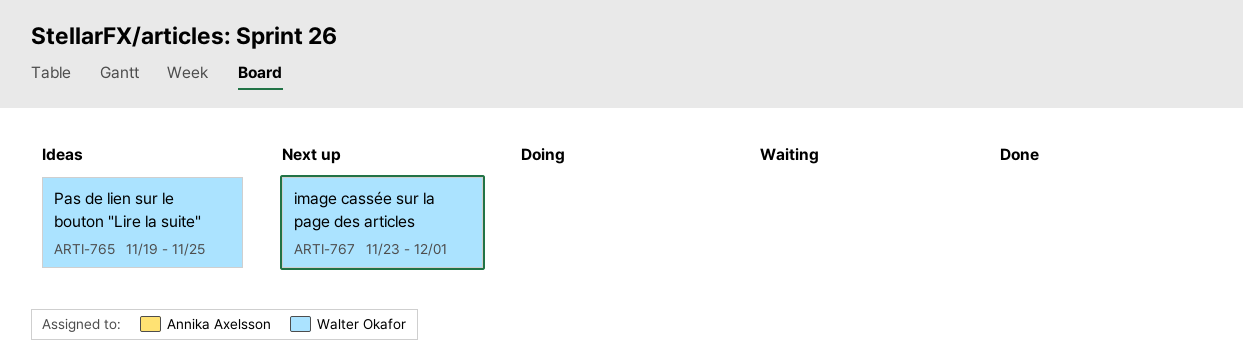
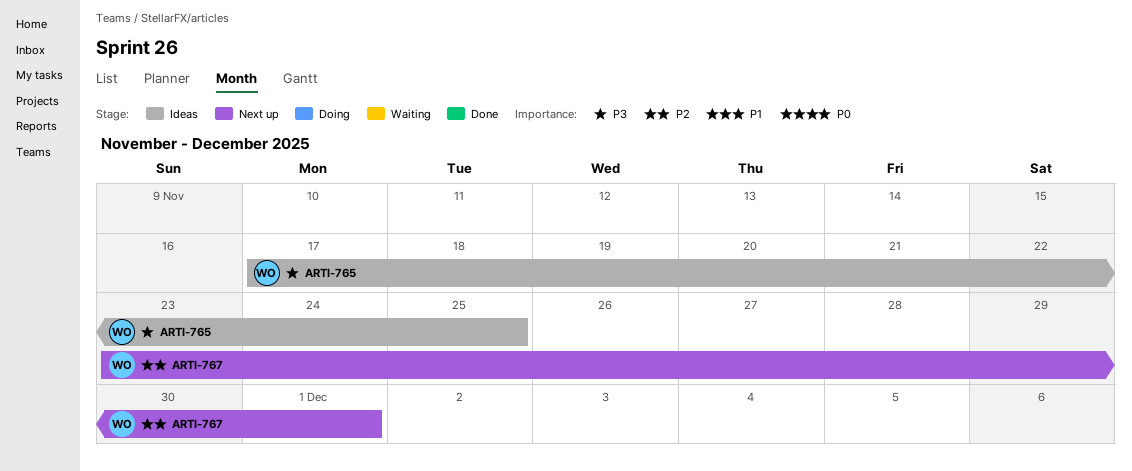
ARTI-765, start: Nov 19 -> Nov 17

